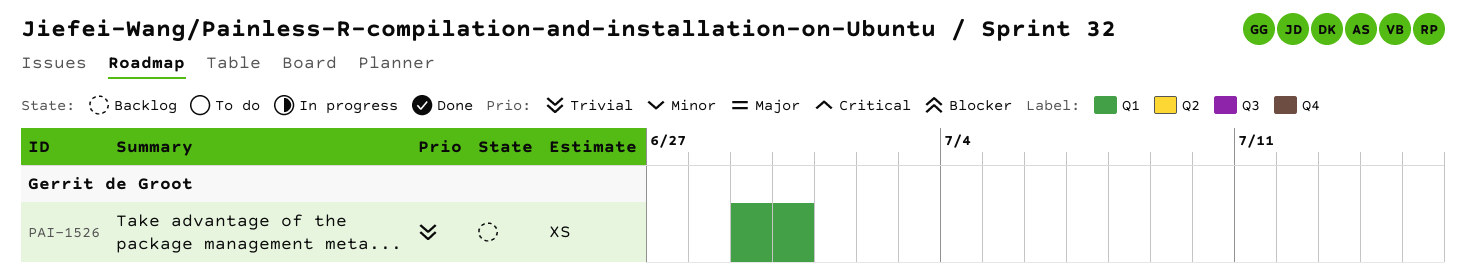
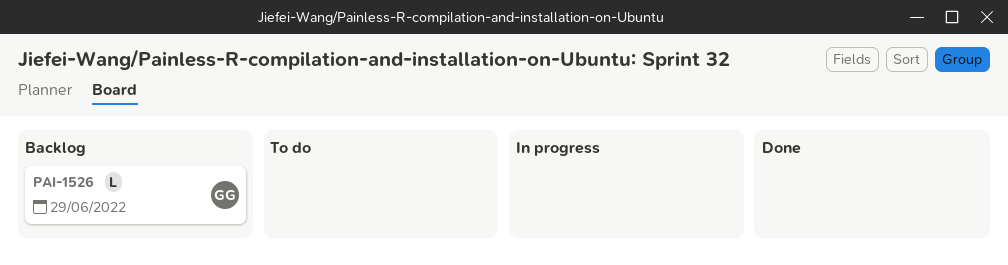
PAI-1526, estimate: XS -> L
PAI-1526, due: Jun 30 -> Jun 29

